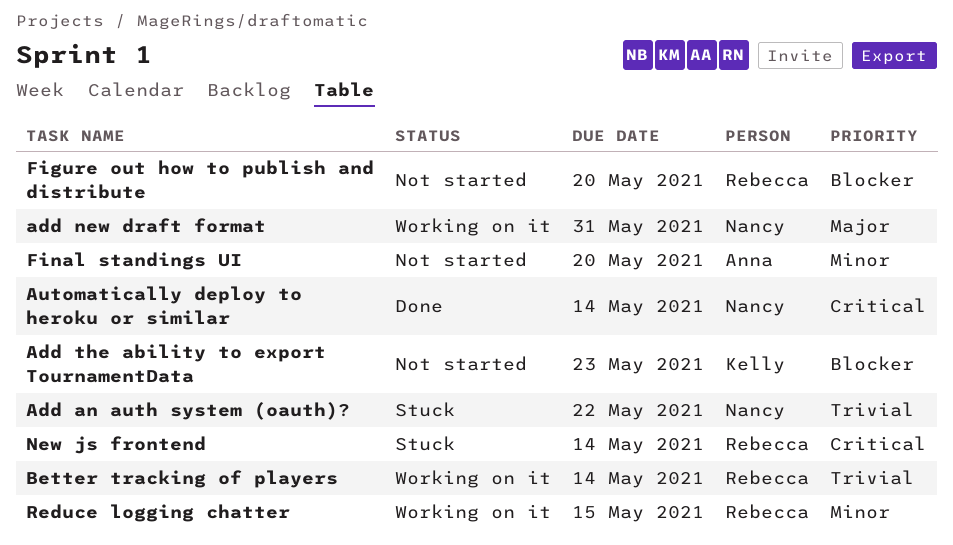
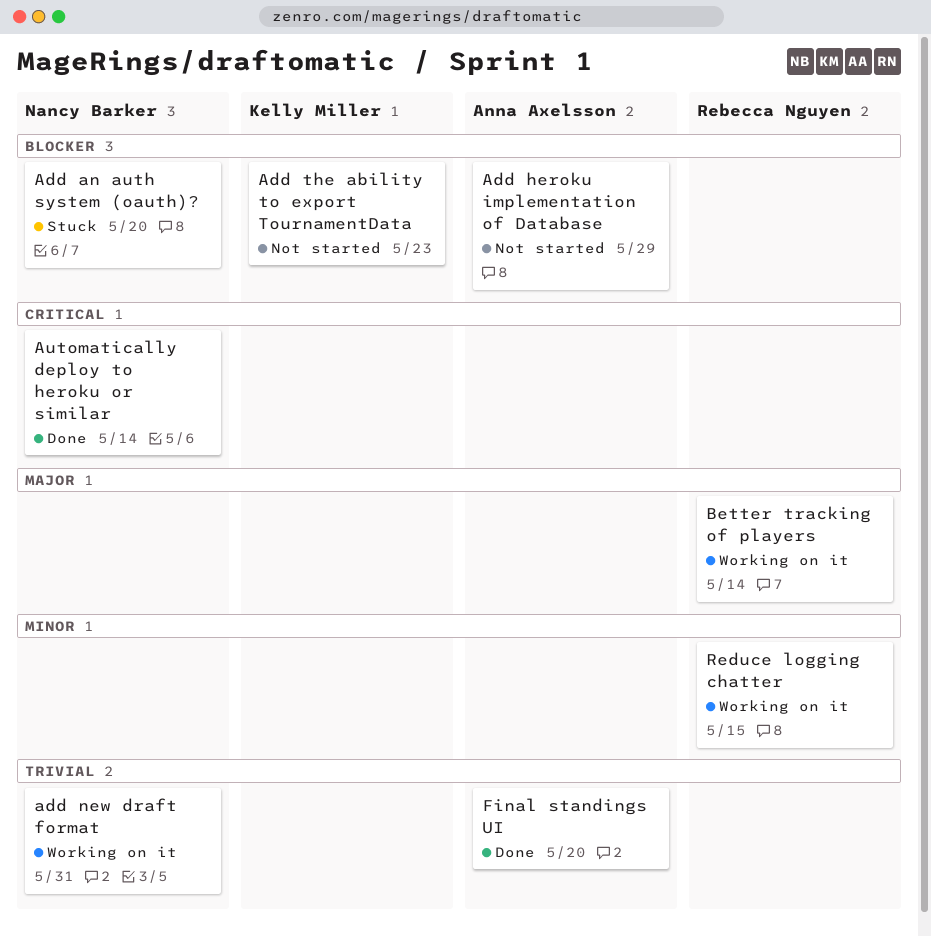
Add an auth system (oauth)?, priority: Trivial -> Blocker
Add an auth system (oauth)?, due: May 22 -> May 20
Add heroku implementation of Database: none -> present
add new draft format, priority: Major -> Trivial
Better tracking of players, priority: Trivial -> Major
Figure out how to publish and distribute: present -> none
Final standings UI, status: Not started -> Done
Final standings UI, priority: Minor -> Trivial
New js frontend: present -> none

